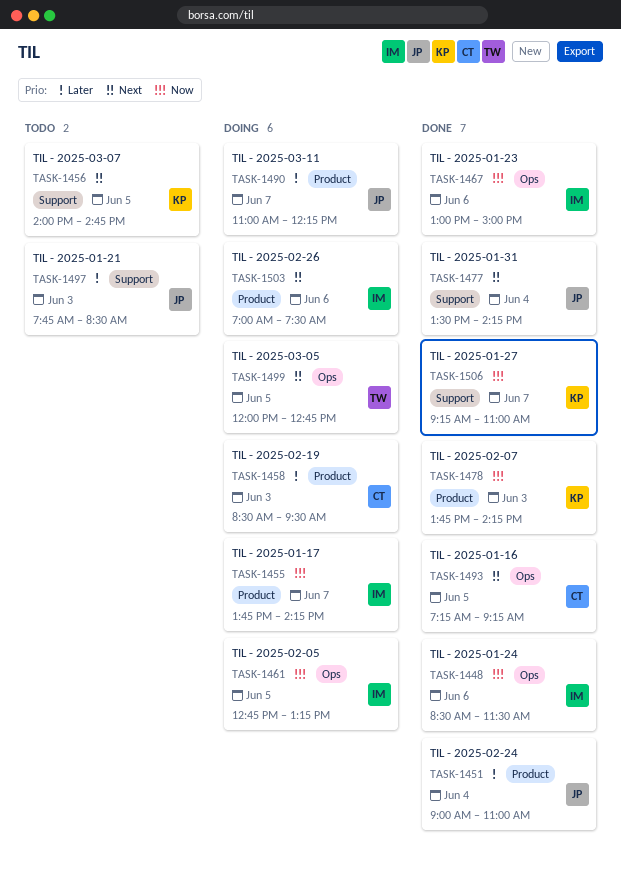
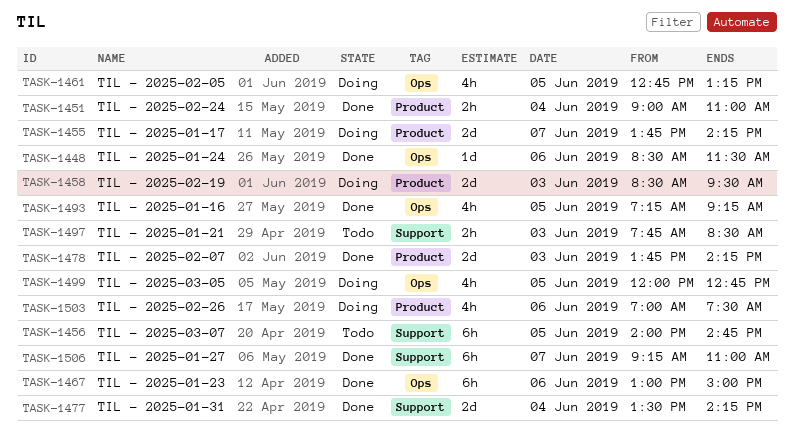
TASK-1490: present -> none

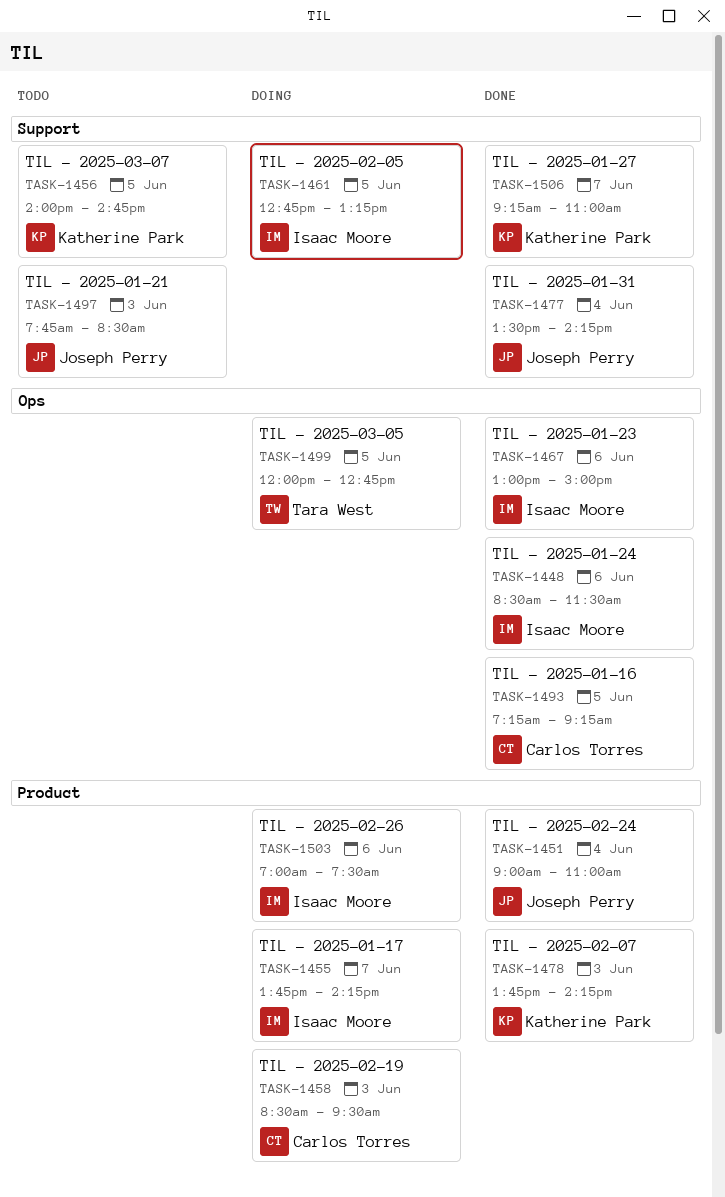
TASK-1461, label: Ops -> Support

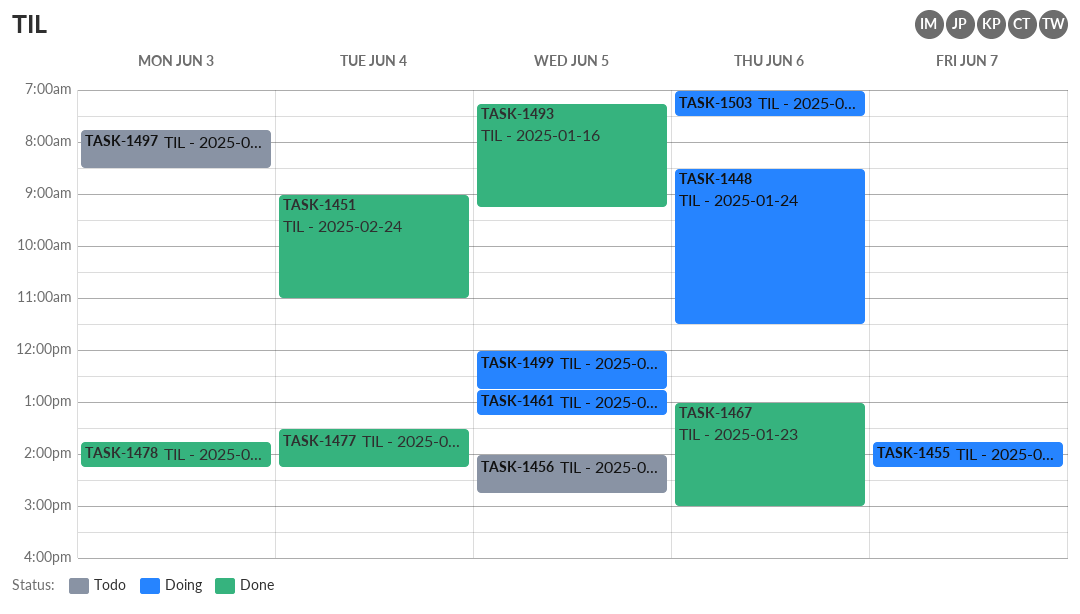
TASK-1448, status: Done -> Doing
TASK-1458: present -> none
TASK-1506: present -> none

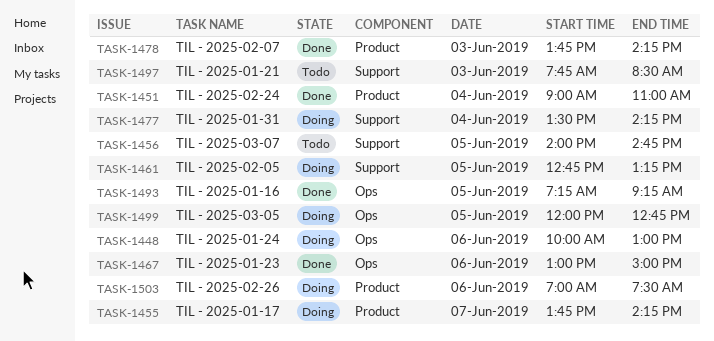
TASK-1448, begins: 08:30 -> 10:00
TASK-1448, ends: 11:30 -> 13:00
TASK-1477, status: Done -> Doing

